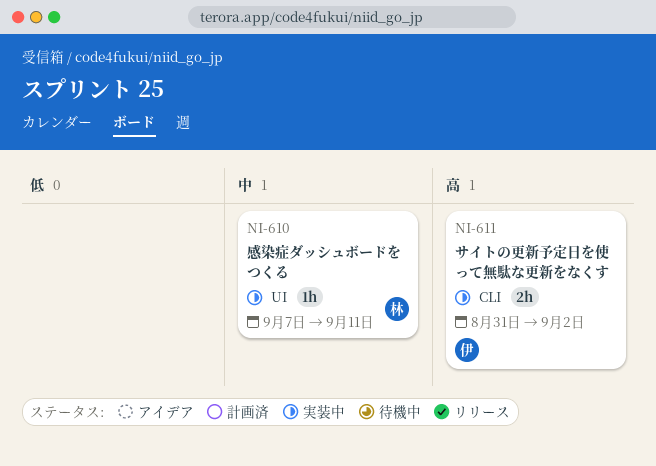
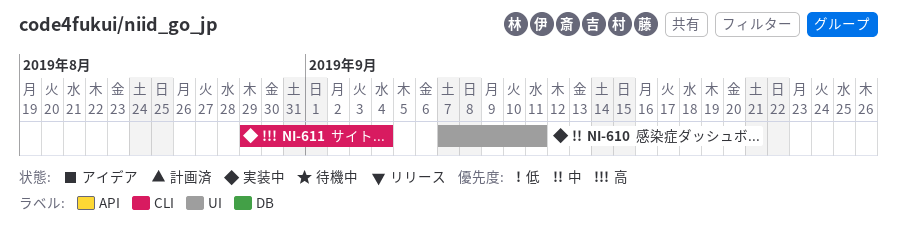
NI-611, start: Aug 31 -> Aug 29
NI-611, due: Sep 2 -> Sep 4

